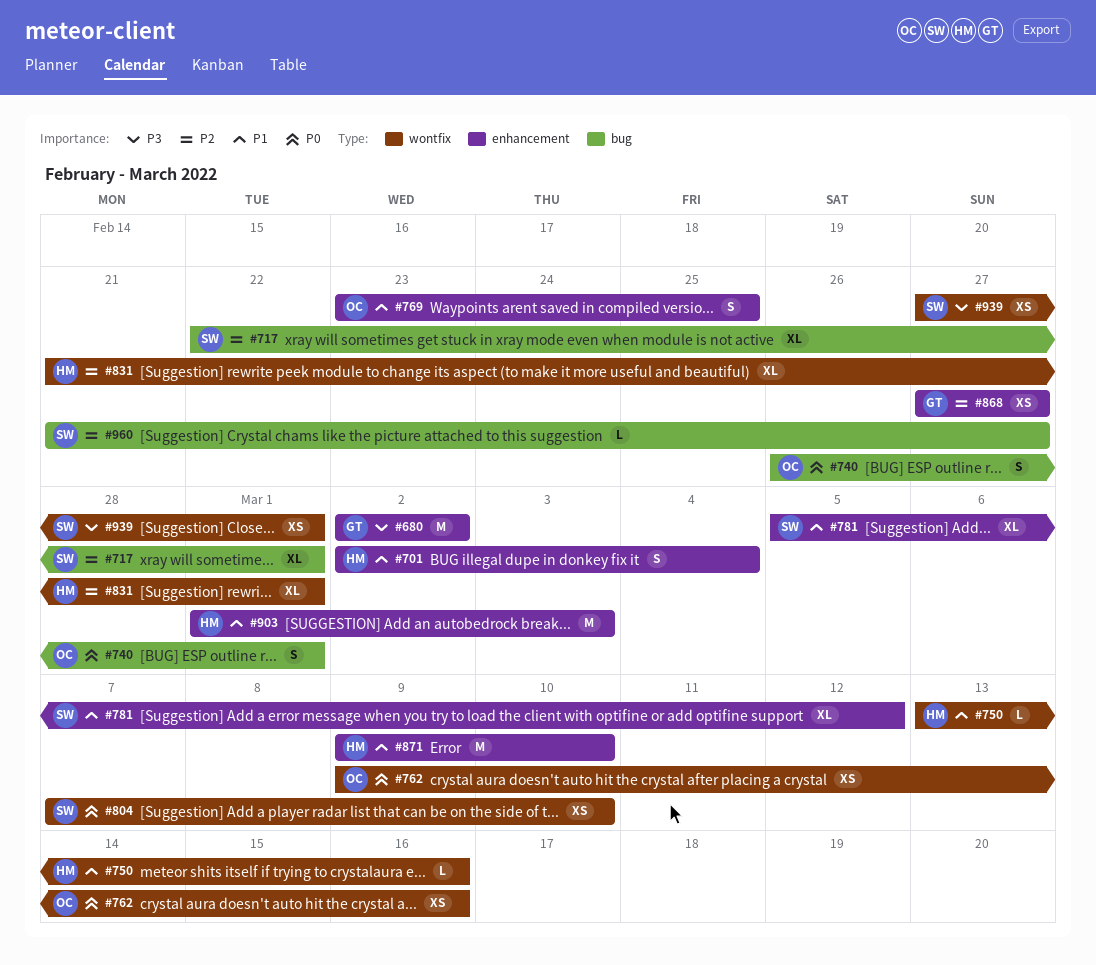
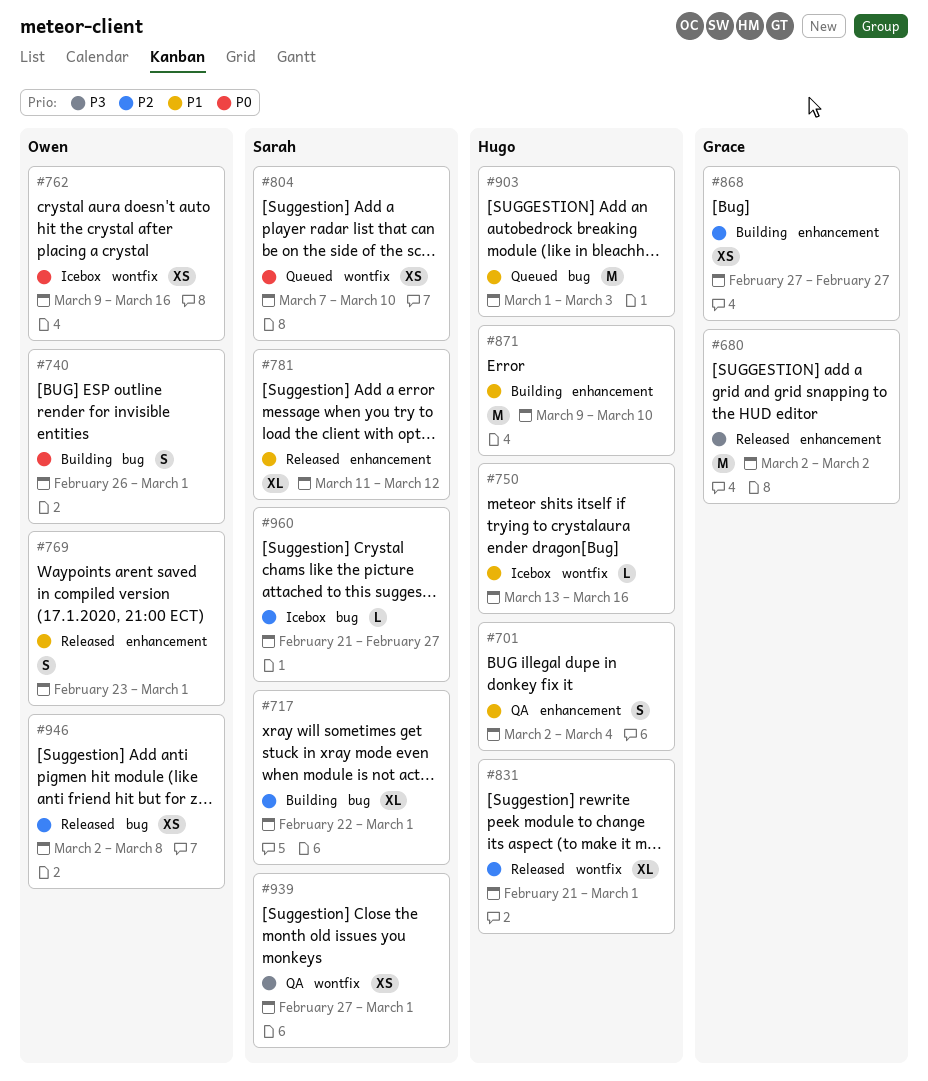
#769, due: Feb 25 -> Mar 1
#781, start: Mar 5 -> Mar 11
#903, label: enhancement -> bug
#946: none -> present

